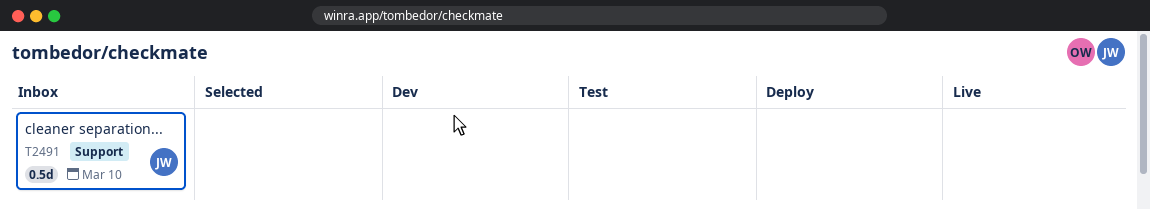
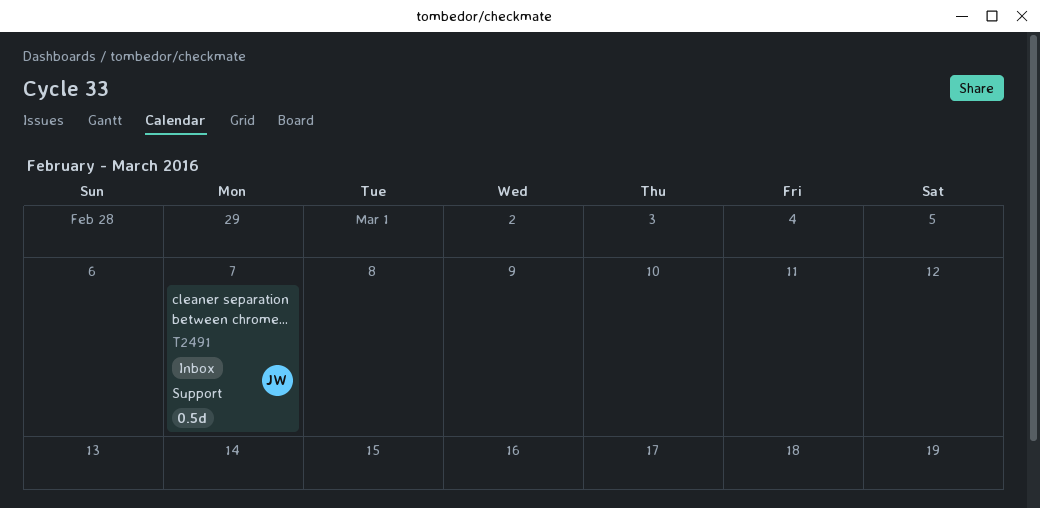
T2491, due: Mar 10 -> Mar 7

